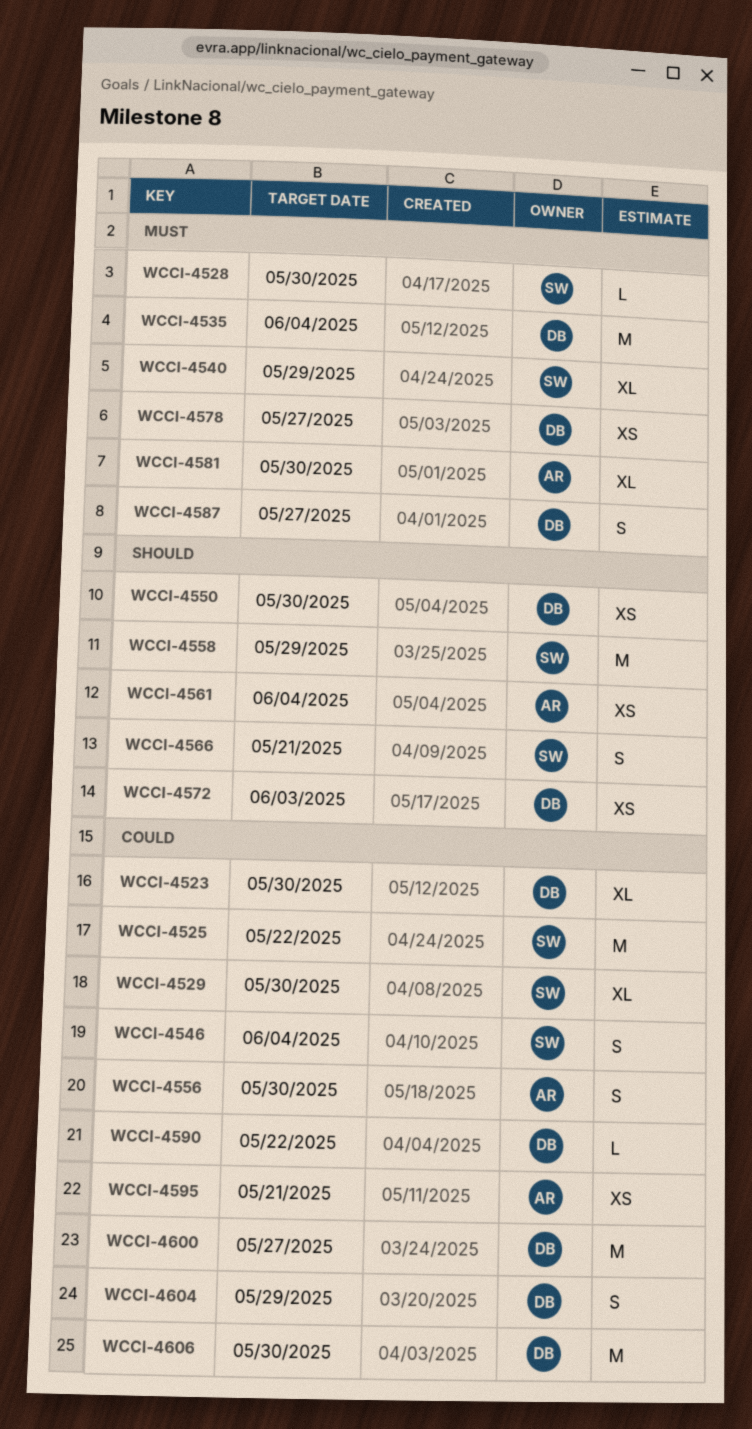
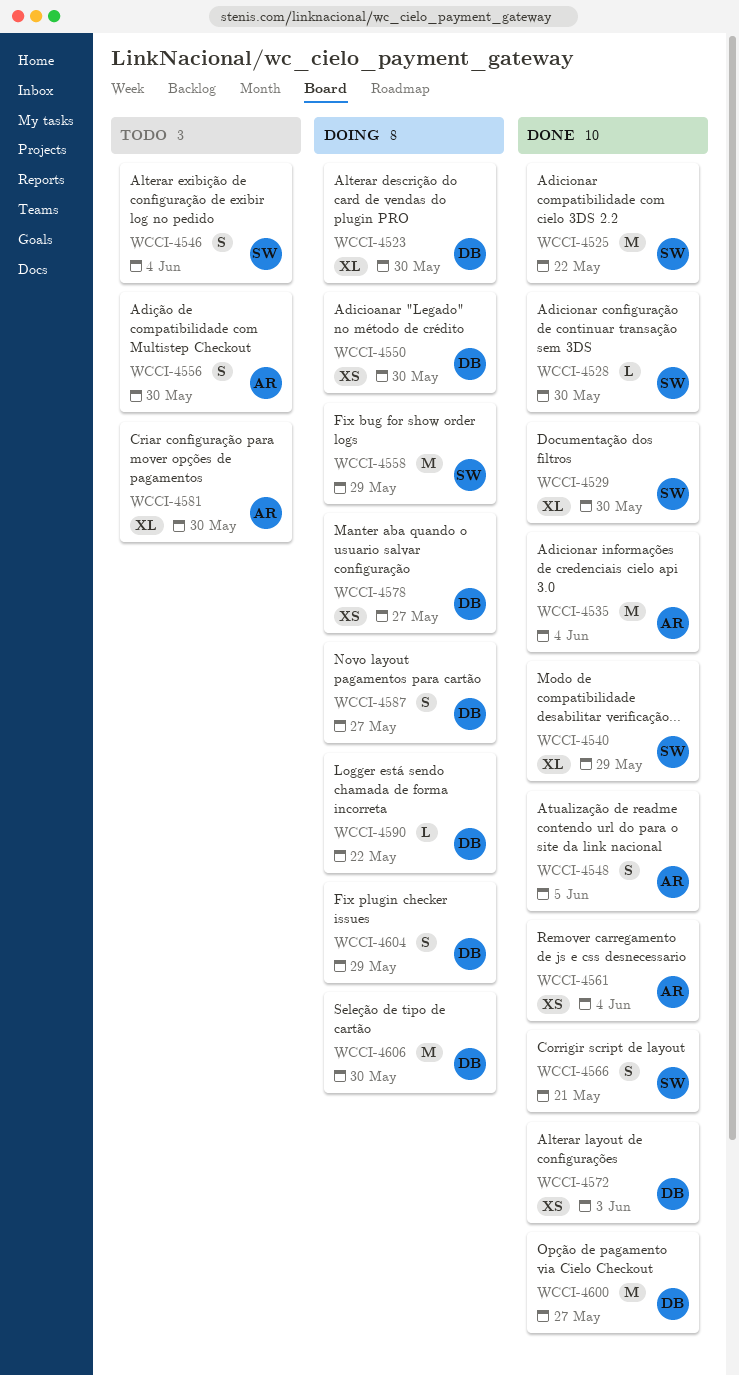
WCCI-4535, owner: DB -> AR
WCCI-4548: none -> present
WCCI-4595: present -> none

